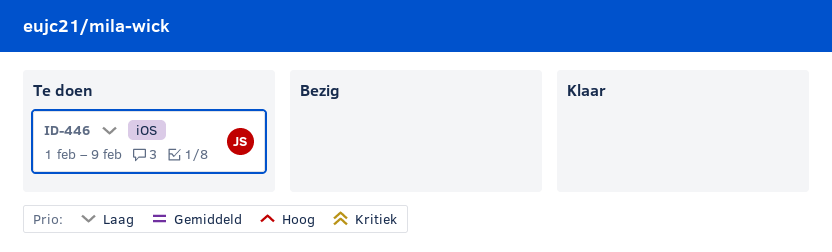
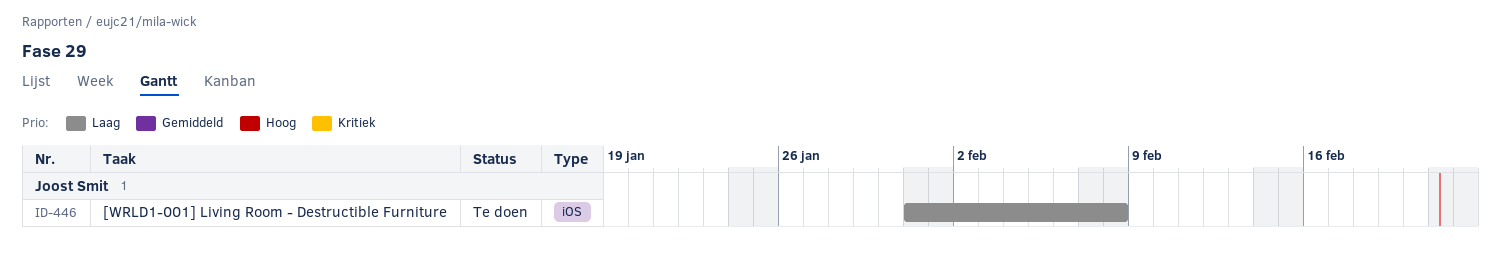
ID-446, start: Feb 1 -> Jan 31
ID-446, due: Feb 9 -> Feb 8

